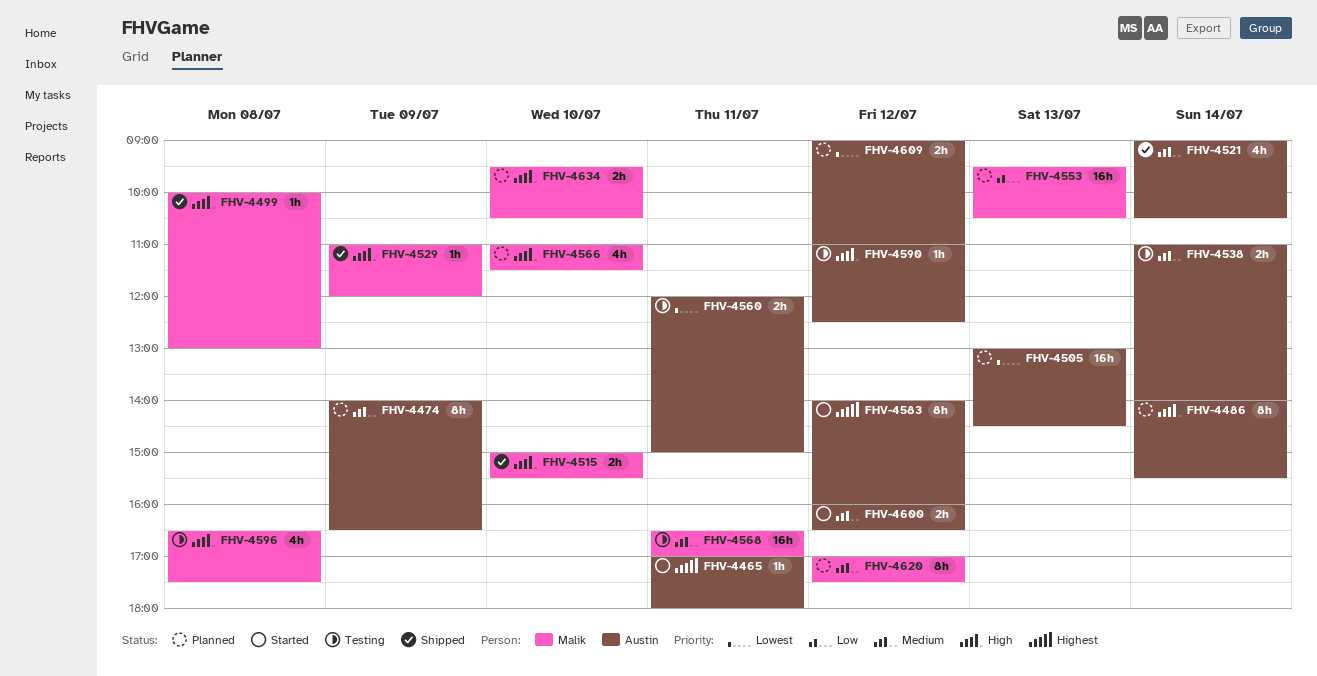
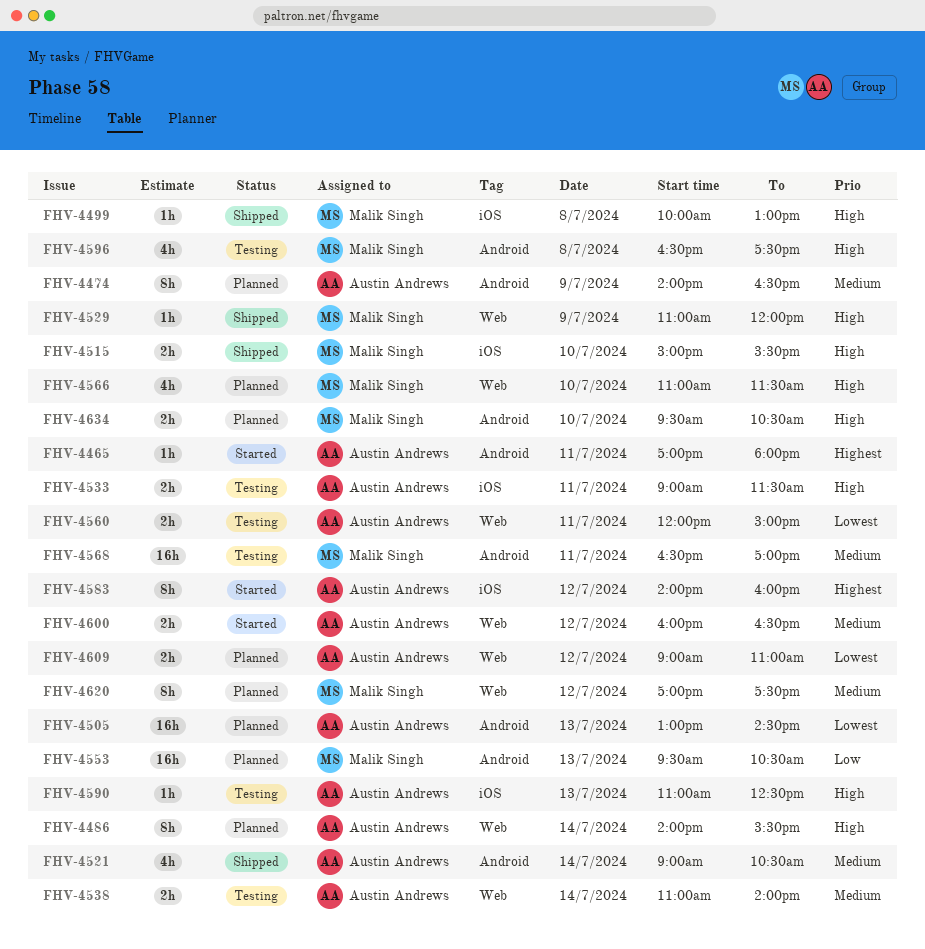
FHV-4533: none -> present
FHV-4590, day: Jul 12 -> Jul 13

